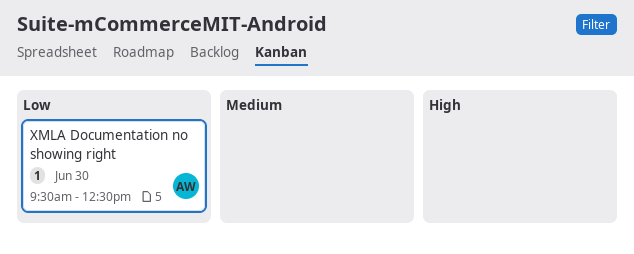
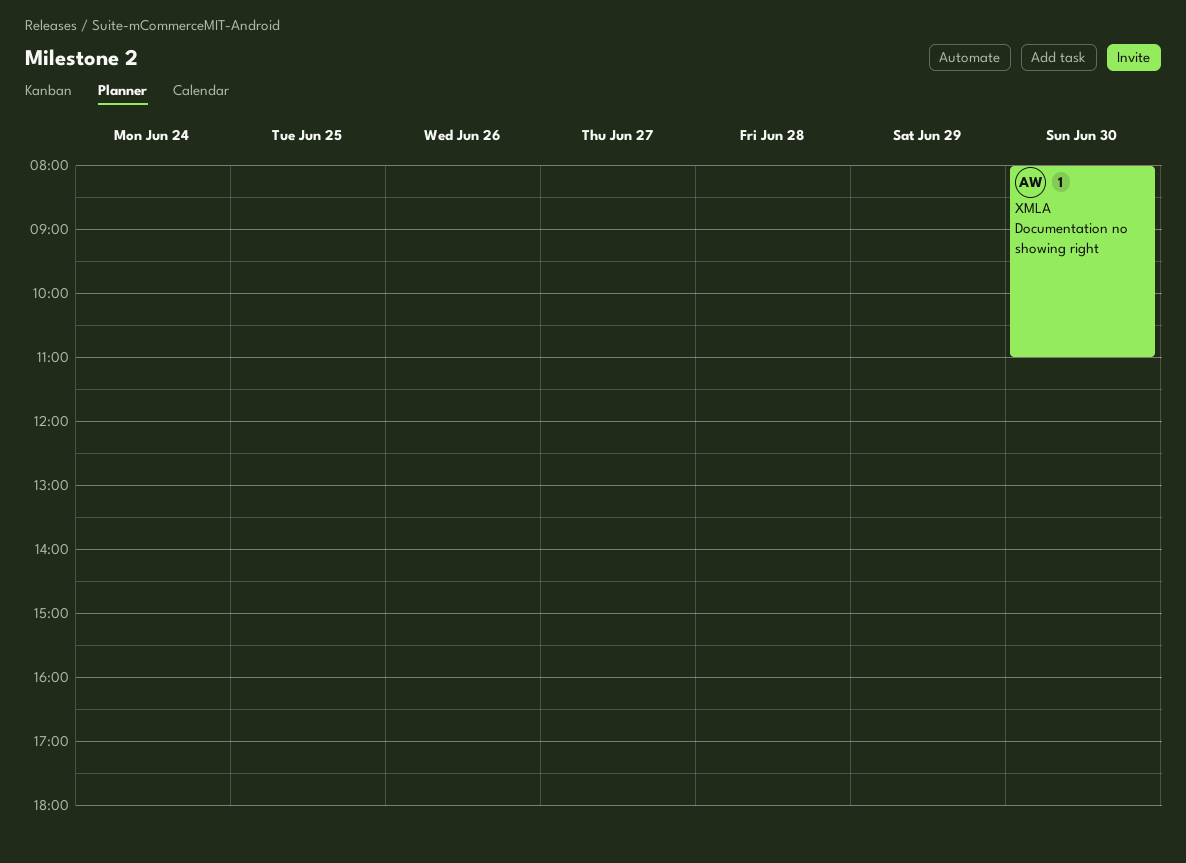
XMLA Documentation no showing right, begins: 09:30 -> 08:00
XMLA Documentation no showing right, ends: 12:30 -> 11:00

